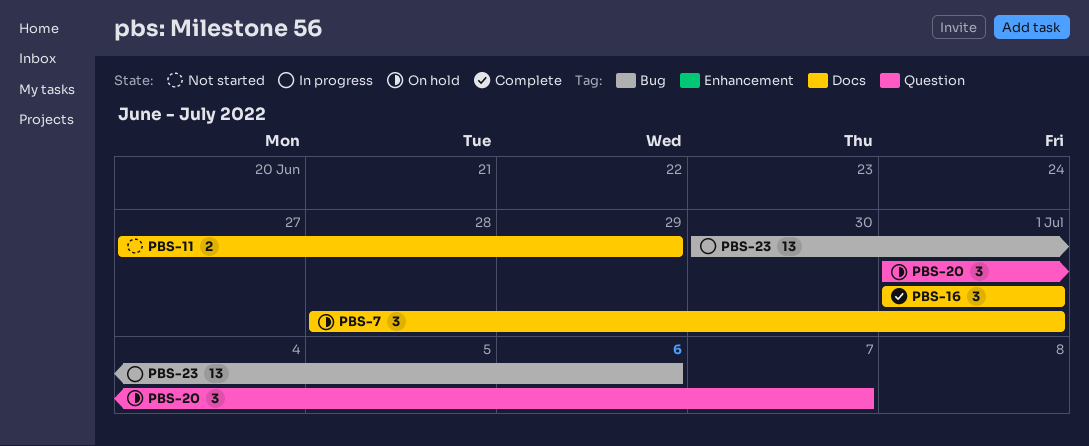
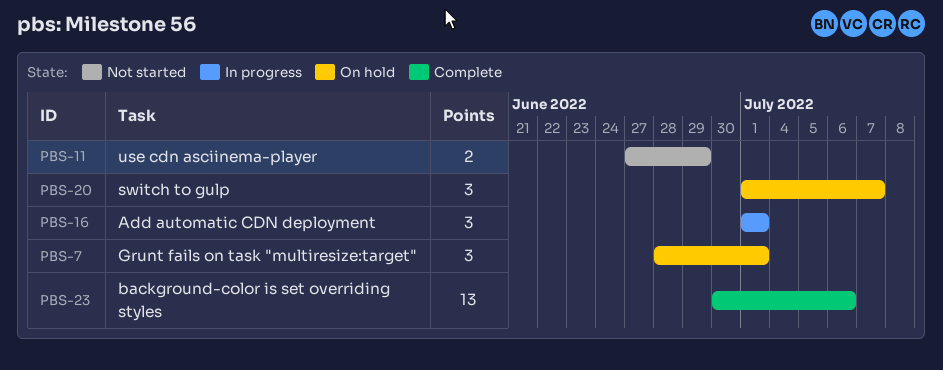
PBS-16, status: Complete -> In progress
PBS-23, status: In progress -> Complete

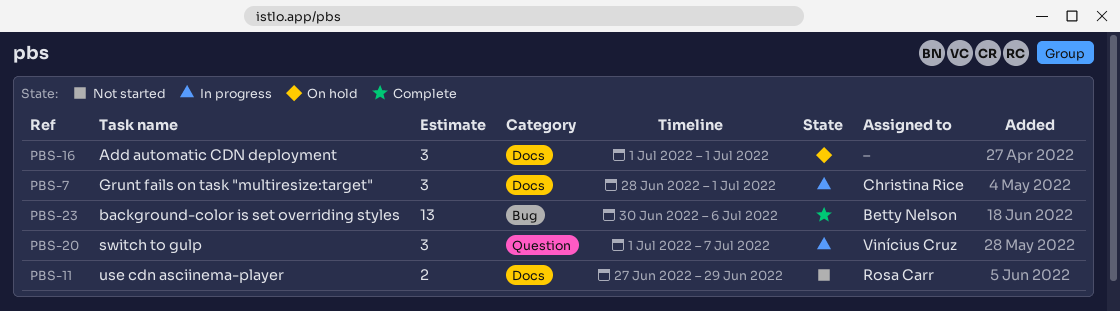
PBS-7, status: On hold -> In progress
PBS-16, status: In progress -> On hold
PBS-20, status: On hold -> In progress

